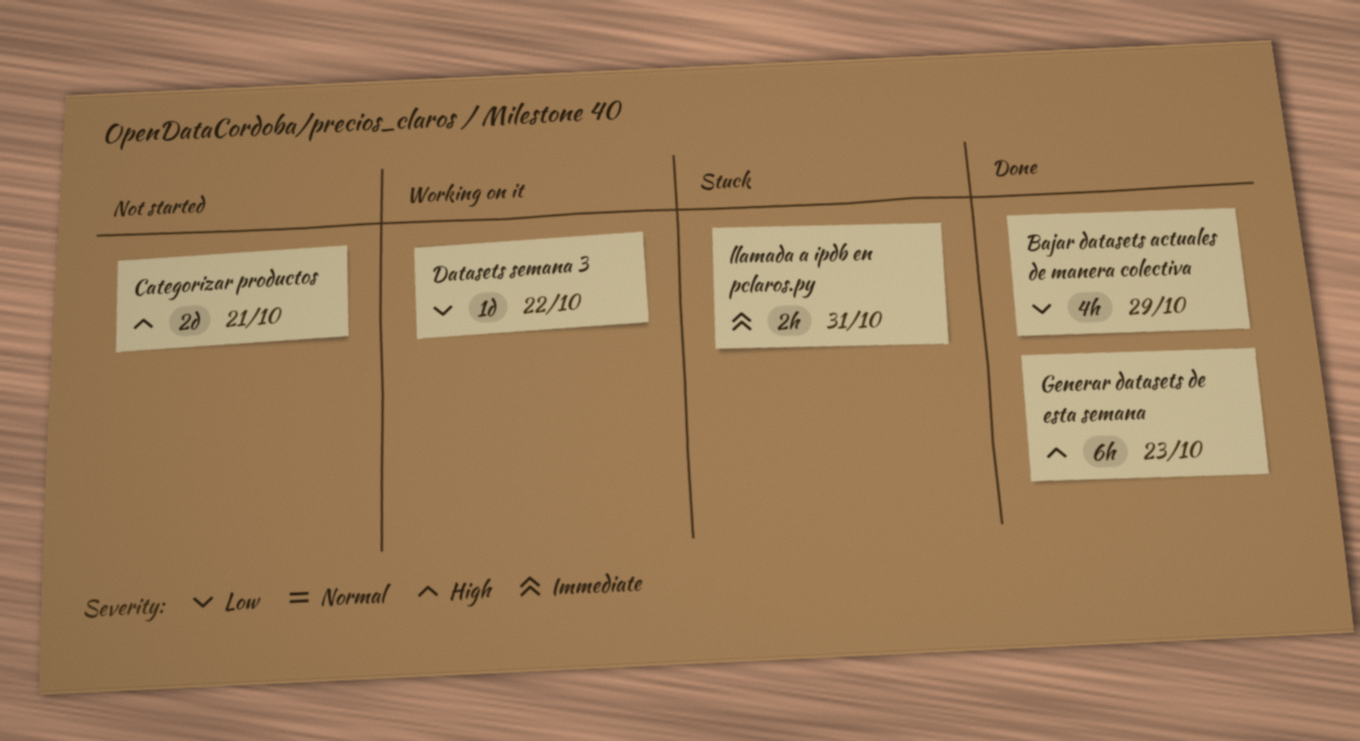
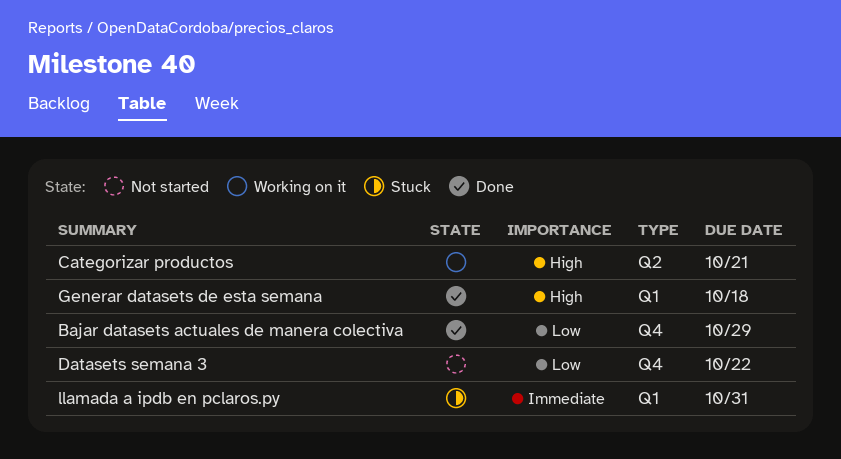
Categorizar productos, status: Not started -> Working on it
Datasets semana 3, status: Working on it -> Not started
Generar datasets de esta semana, due: Oct 23 -> Oct 18

